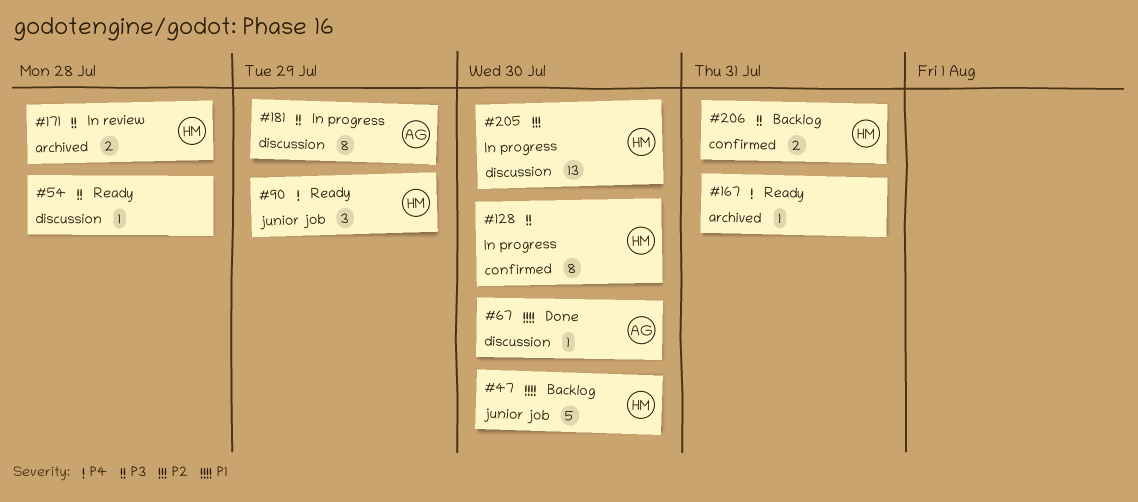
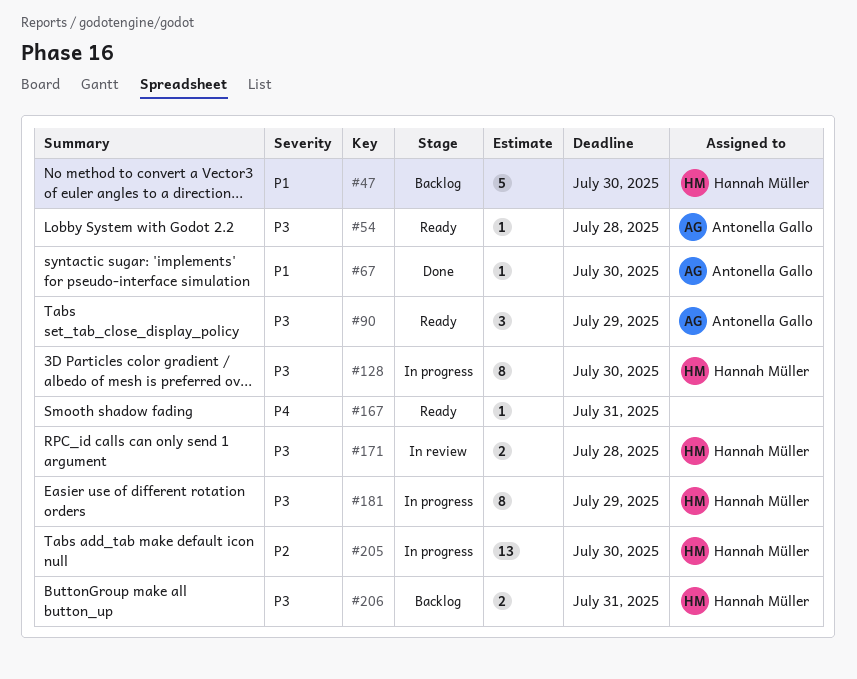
#54, owner: none -> Antonella Gallo
#90, owner: Hannah Müller -> Antonella Gallo
#90, priority: P4 -> P3
#181, owner: Antonella Gallo -> Hannah Müller

